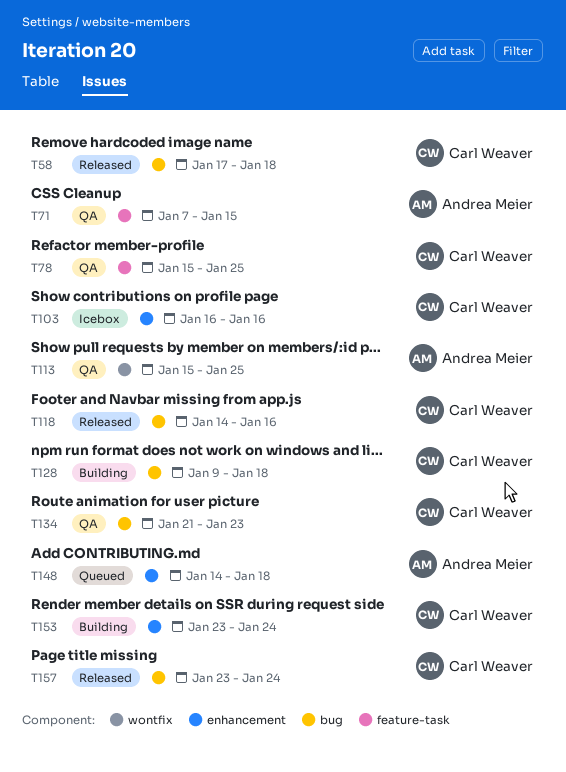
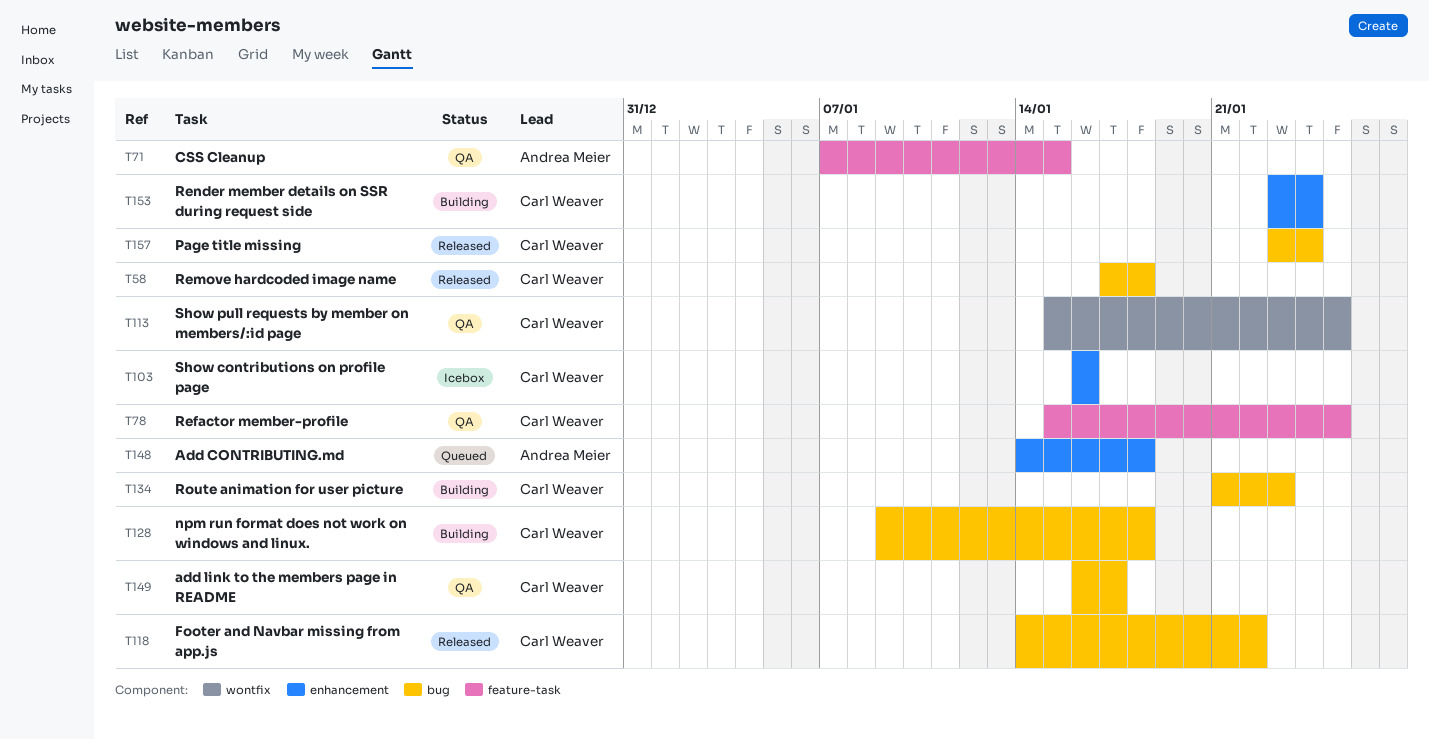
T113, owner: Andrea Meier -> Carl Weaver
T118, due: Jan 16 -> Jan 22
T134, status: QA -> Building
T149: none -> present

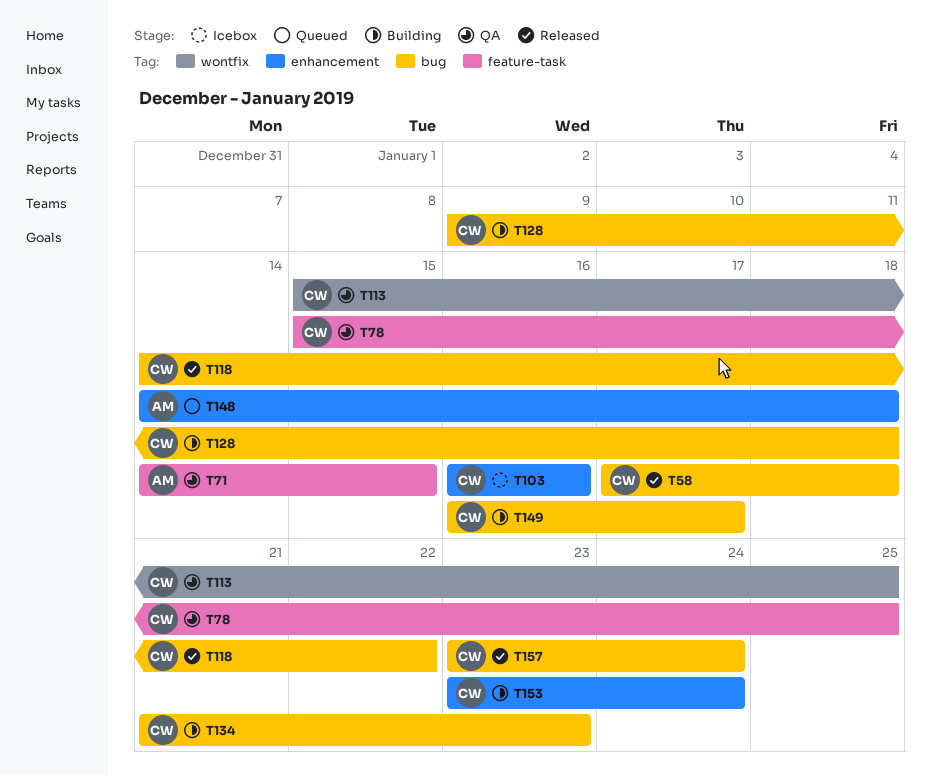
T71, start: Jan 7 -> Jan 14
T149, status: QA -> Building

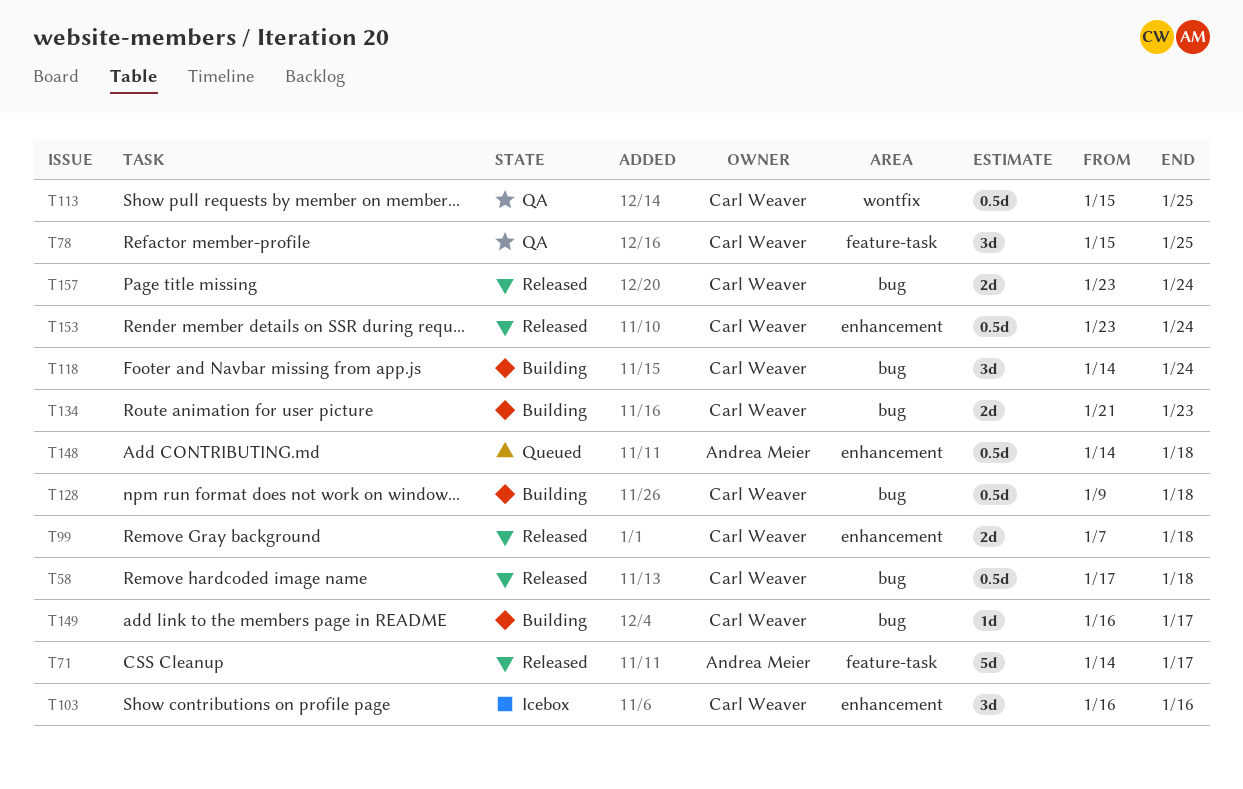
T71, status: QA -> Released
T71, due: Jan 15 -> Jan 17
T99: none -> present
T118, status: Released -> Building
T118, due: Jan 22 -> Jan 24
T153, status: Building -> Released

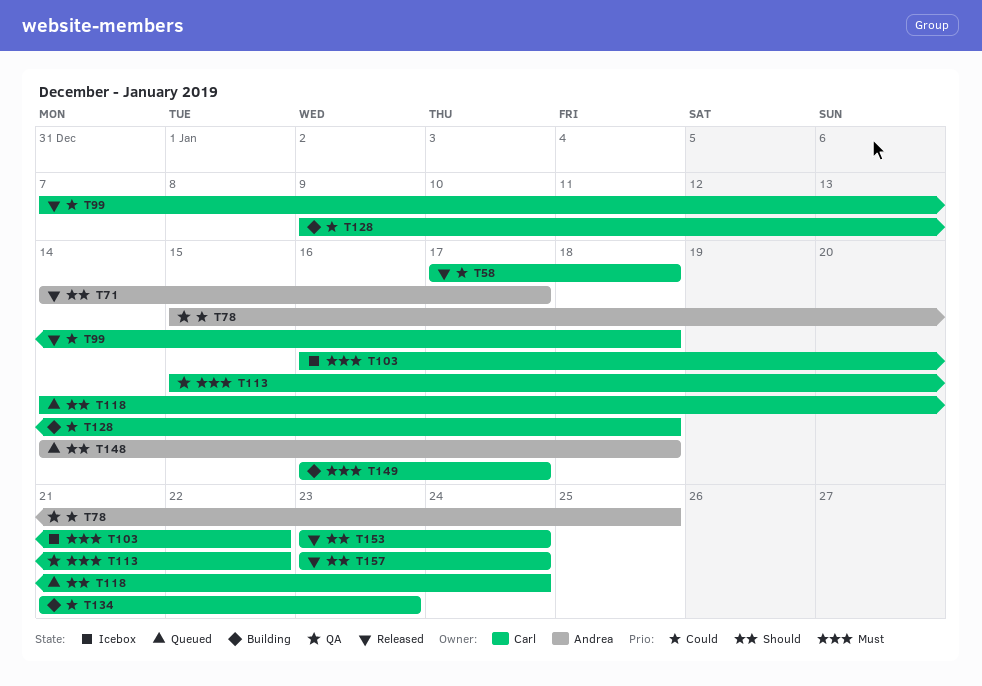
T78, owner: Carl Weaver -> Andrea Meier
T103, due: Jan 16 -> Jan 22
T113, due: Jan 25 -> Jan 22
T118, status: Building -> Queued

